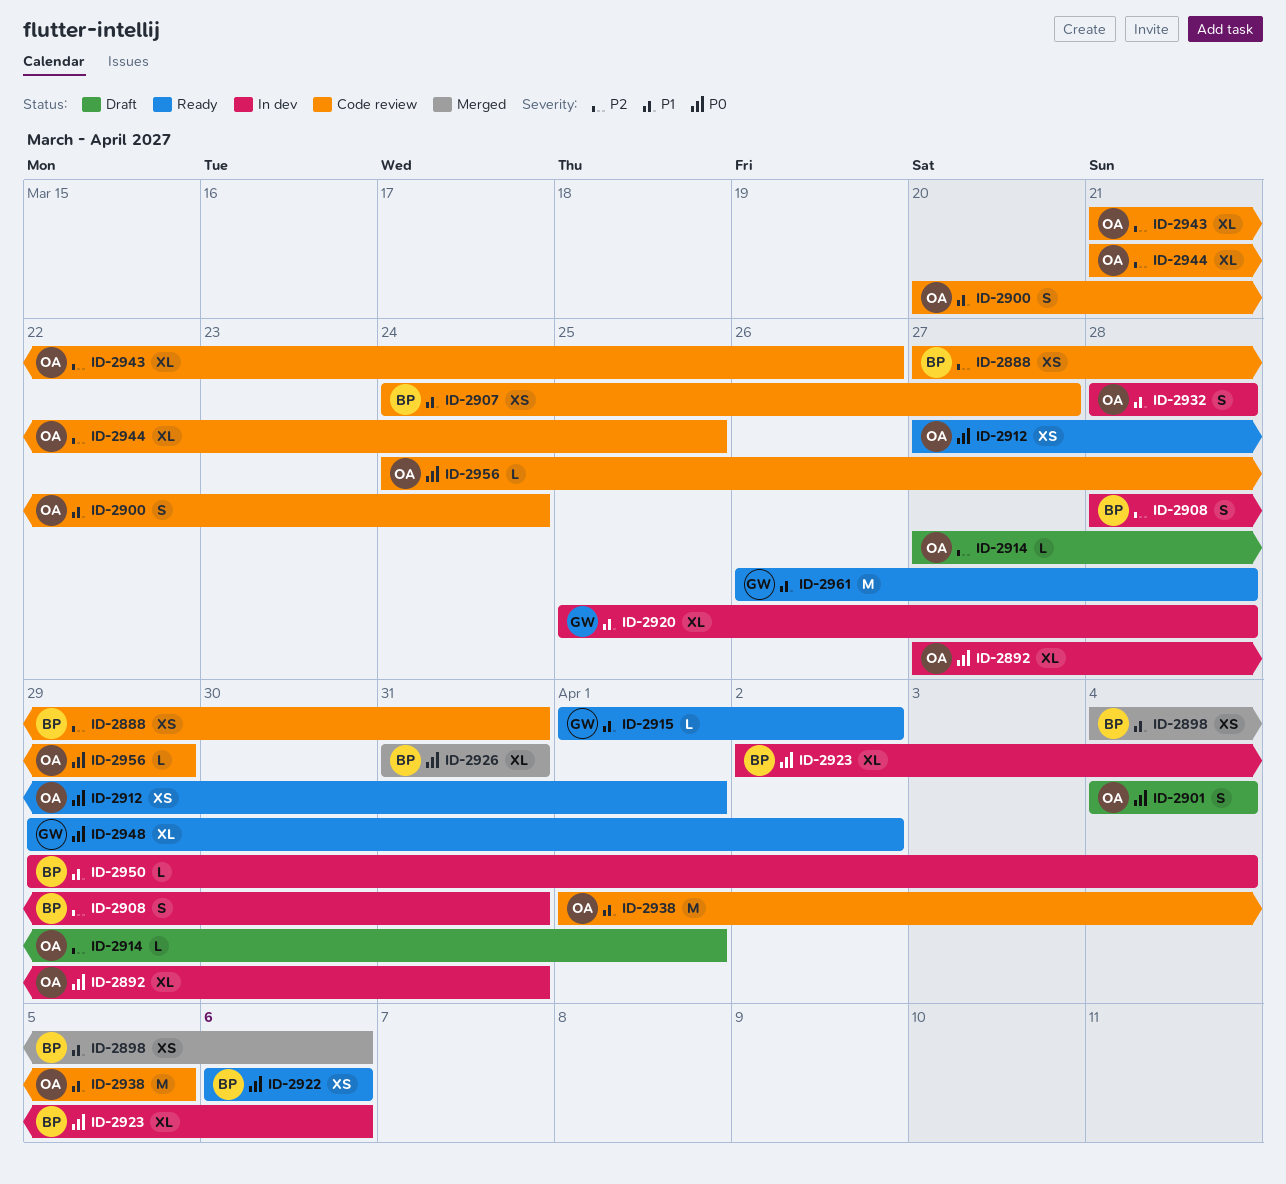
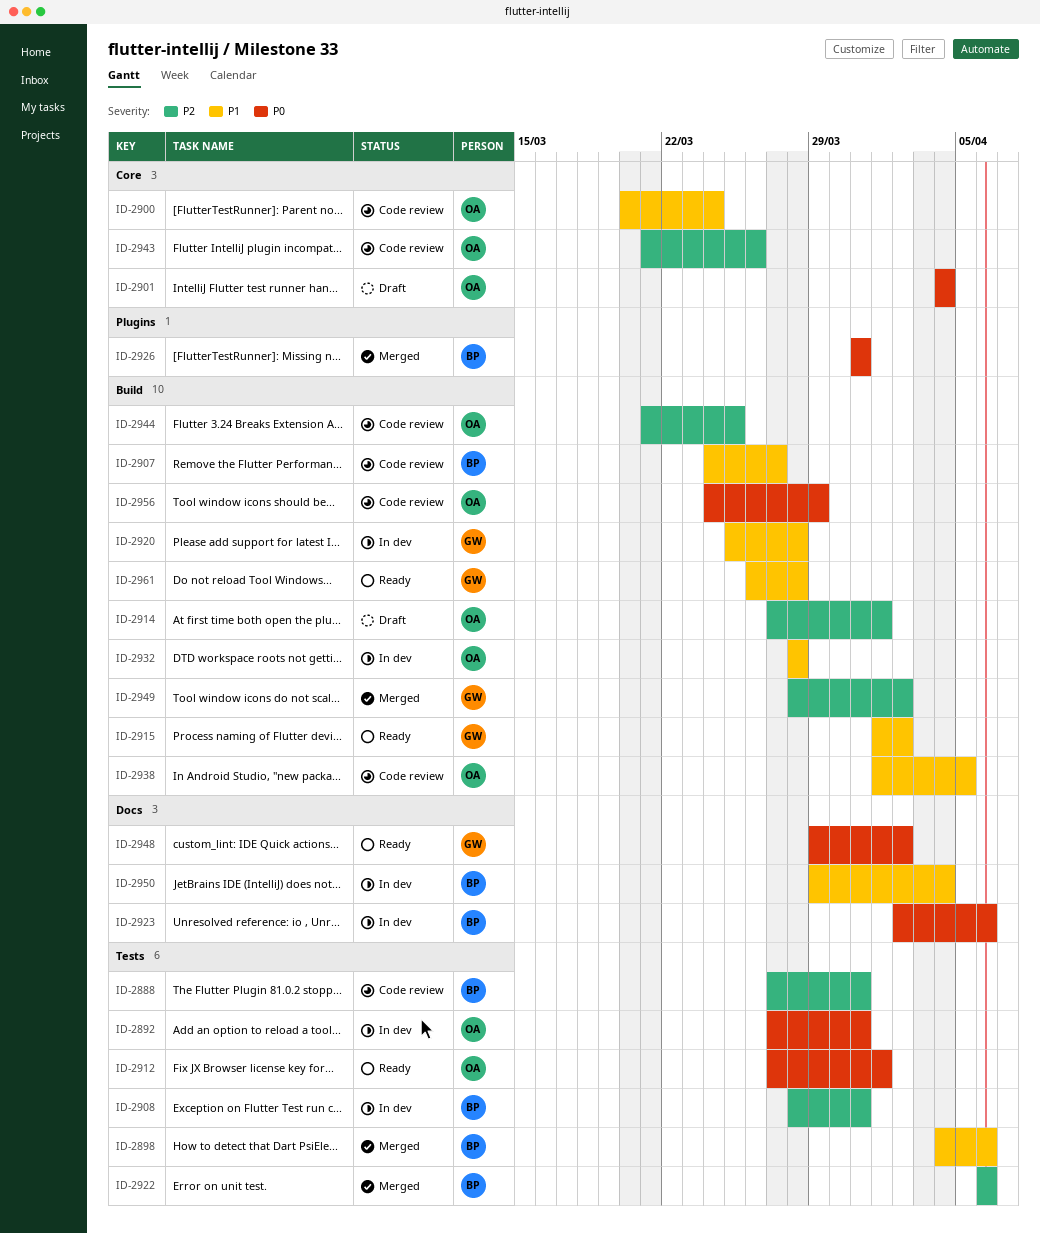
ID-2922, status: Ready -> Merged
ID-2922, priority: P0 -> P2
ID-2949: none -> present

